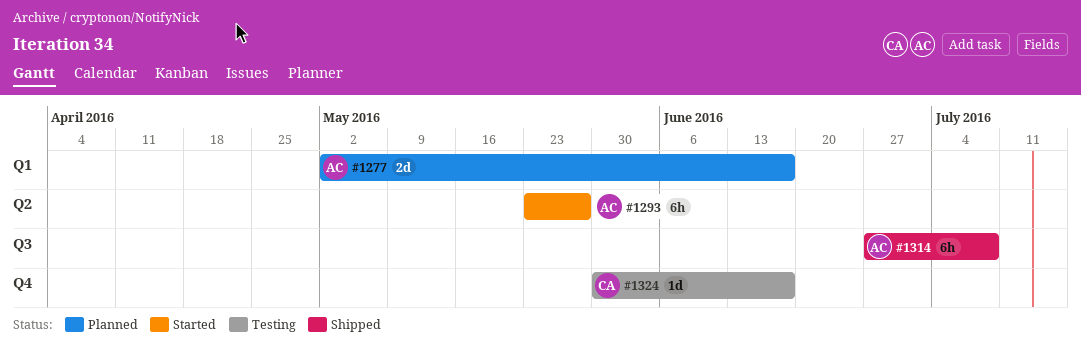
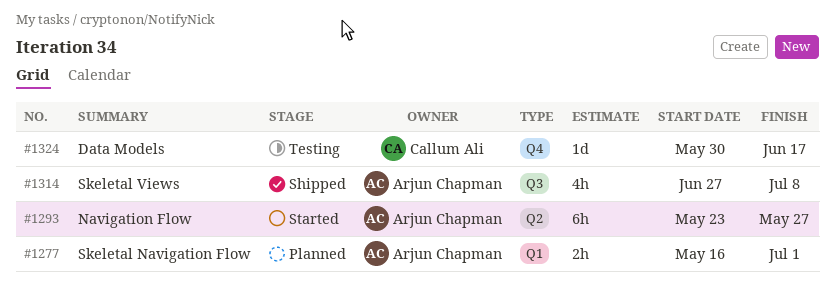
#1277, estimate: 2d -> 2h
#1277, start: May 2 -> May 16
#1277, due: Jun 17 -> Jul 1
#1314, estimate: 6h -> 4h

